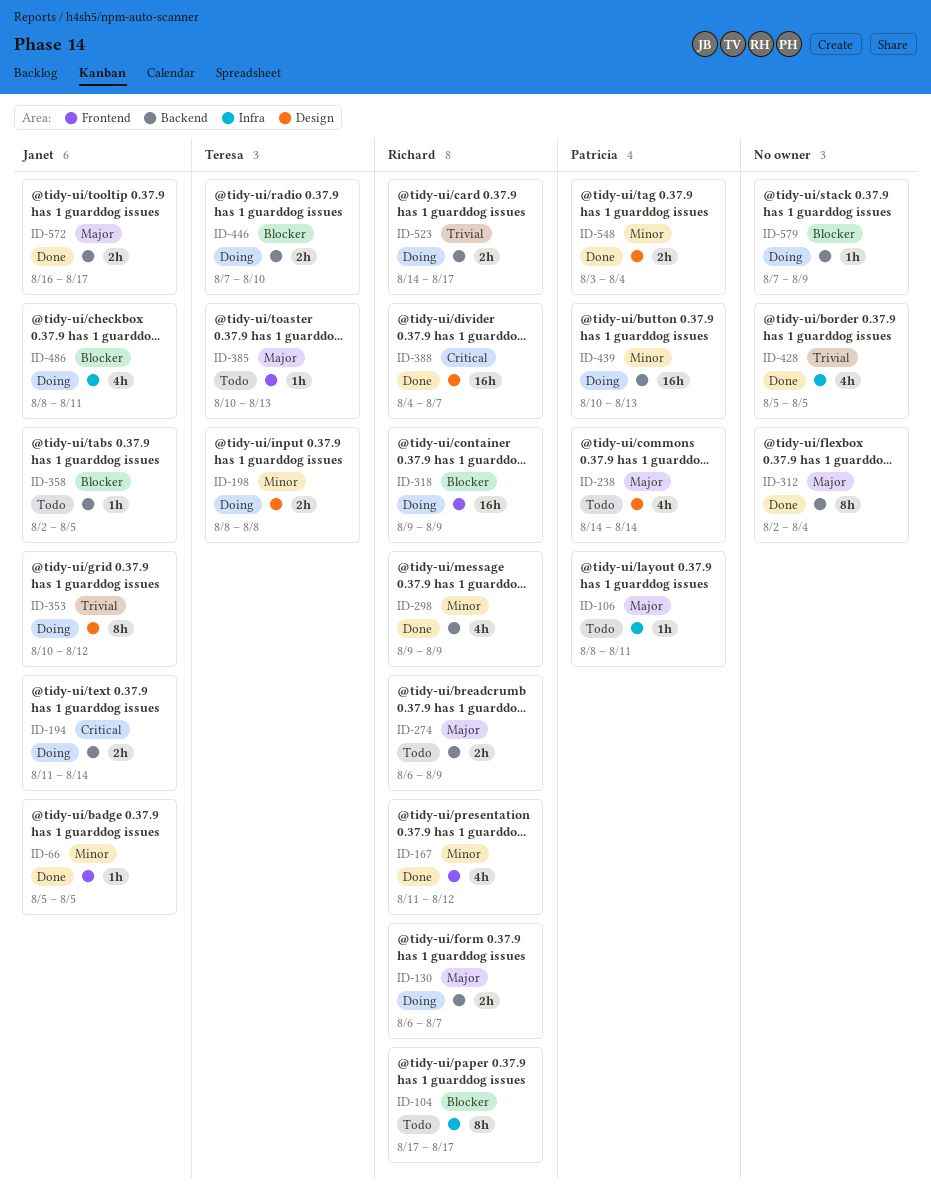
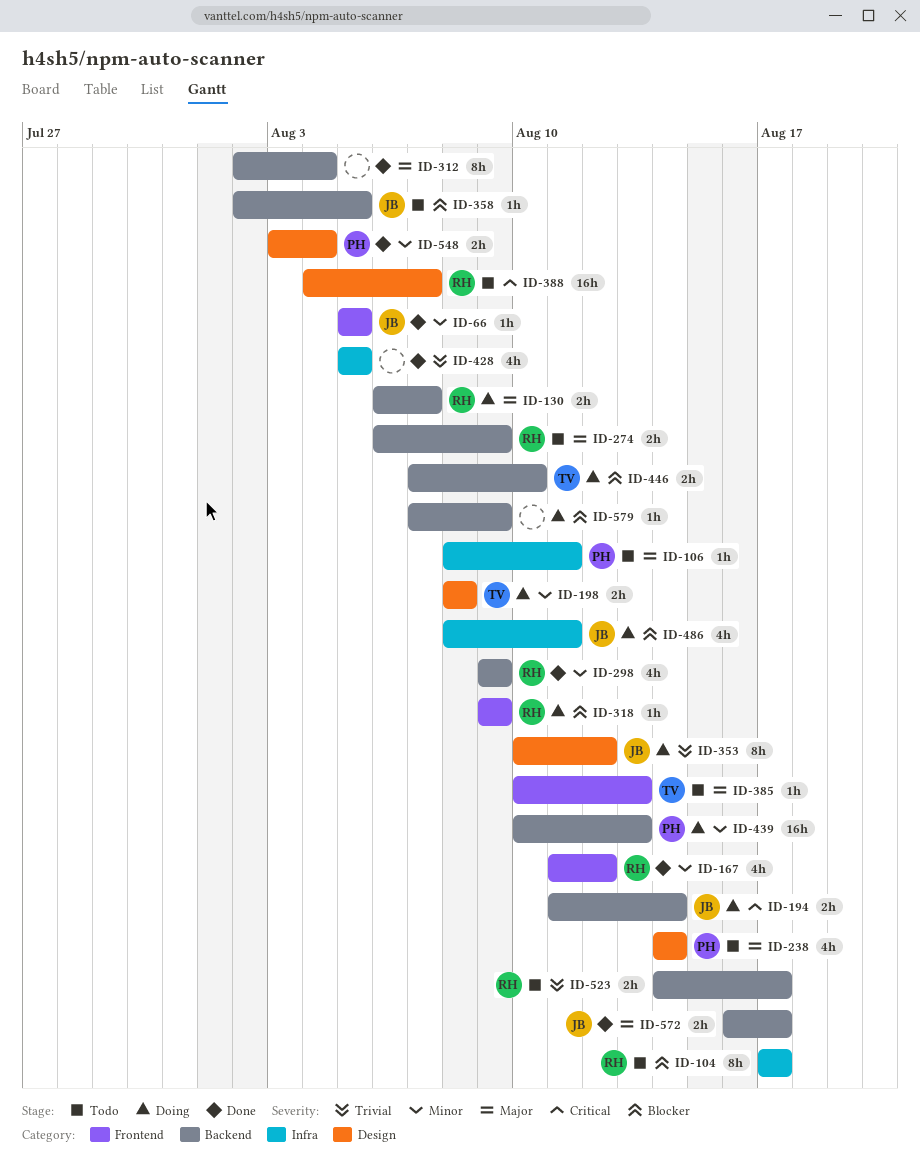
ID-318, estimate: 16h -> 1h
ID-388, status: Done -> Todo
ID-523, status: Doing -> Todo

